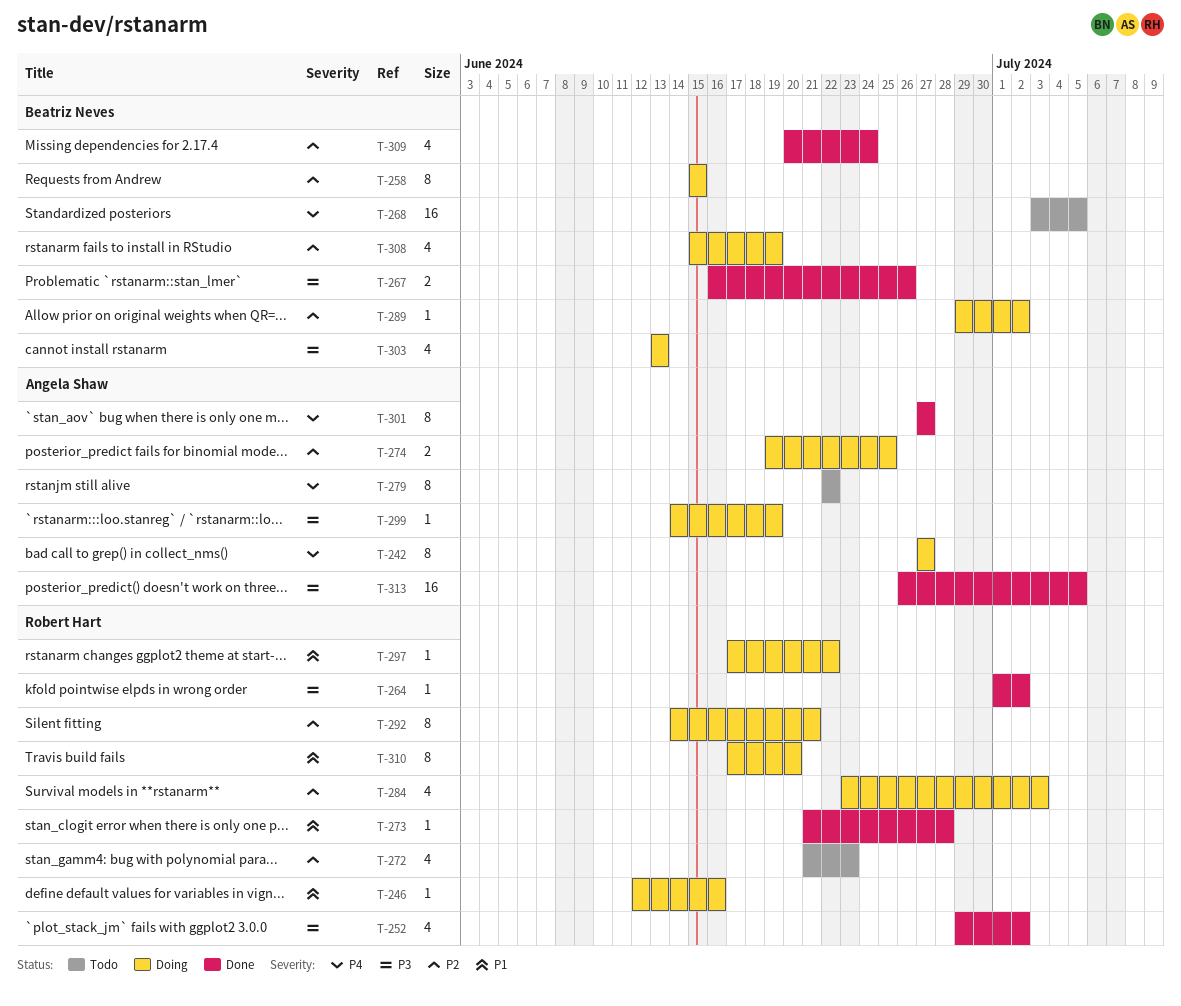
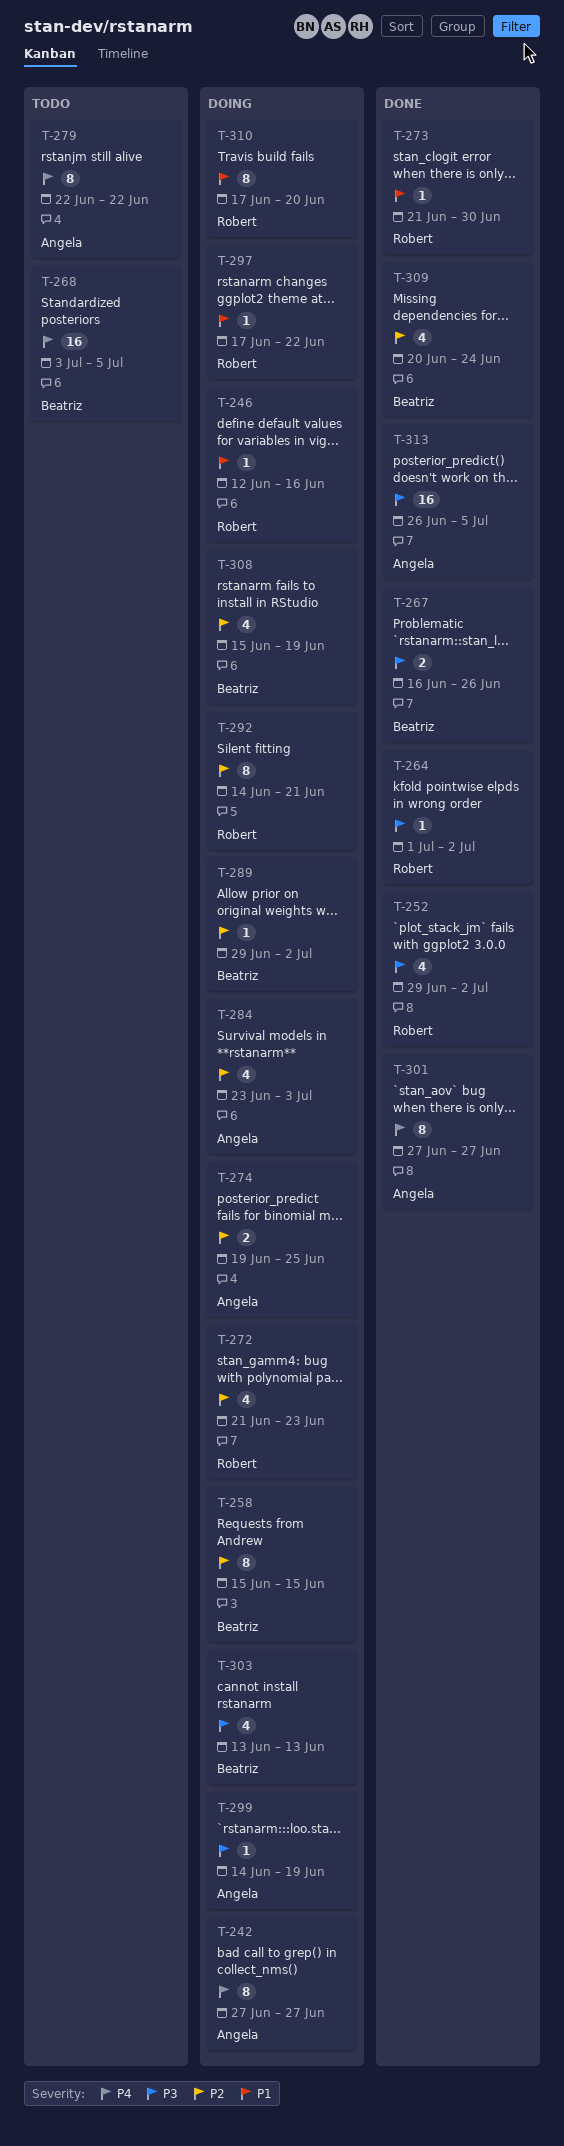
T-272, status: Todo -> Doing
T-273, due: Jun 28 -> Jun 30
T-284, owner: Robert Hart -> Angela Shaw

